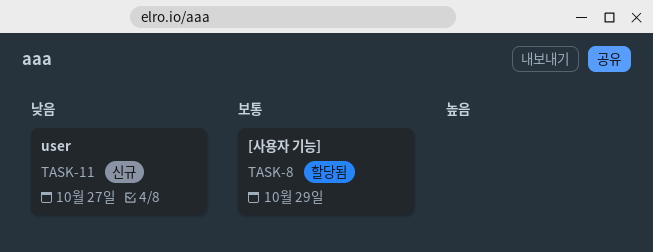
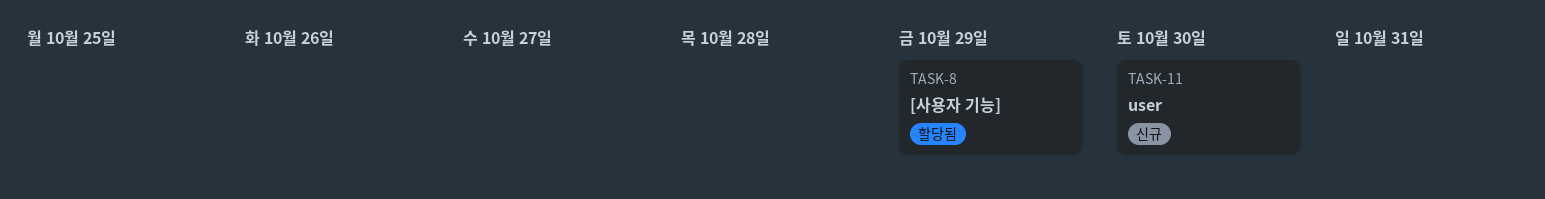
TASK-11, due: Oct 27 -> Oct 30

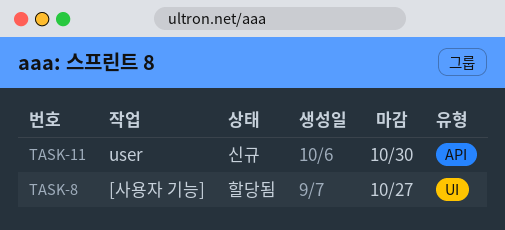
TASK-8, due: Oct 29 -> Oct 27

